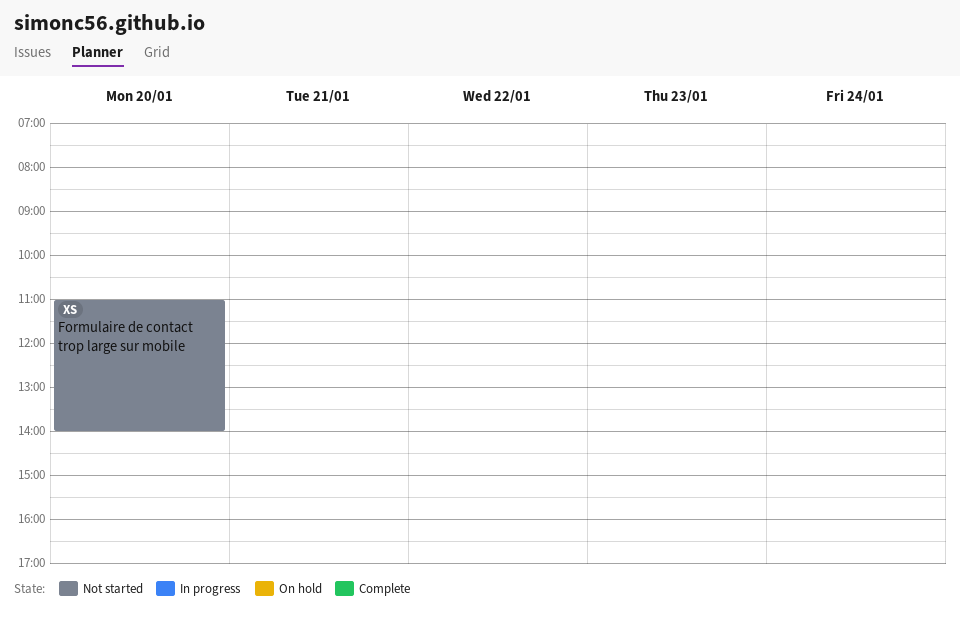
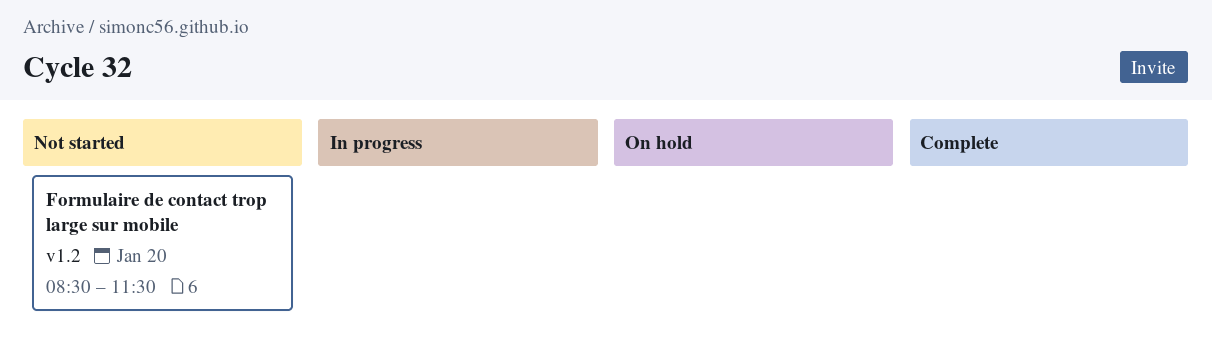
Formulaire de contact trop large sur mobile, begins: 11:00 -> 08:30
Formulaire de contact trop large sur mobile, ends: 14:00 -> 11:30

